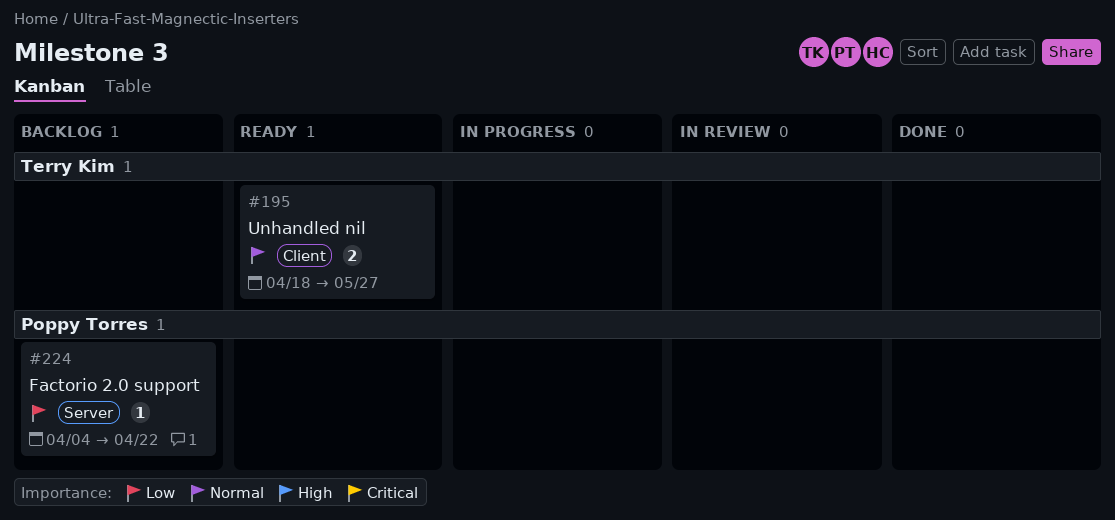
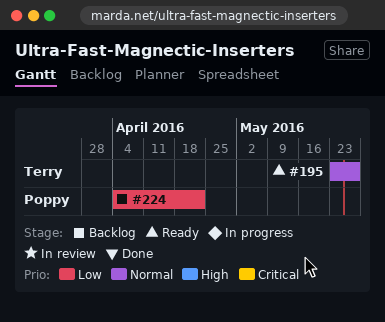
#195, start: Apr 18 -> May 23

